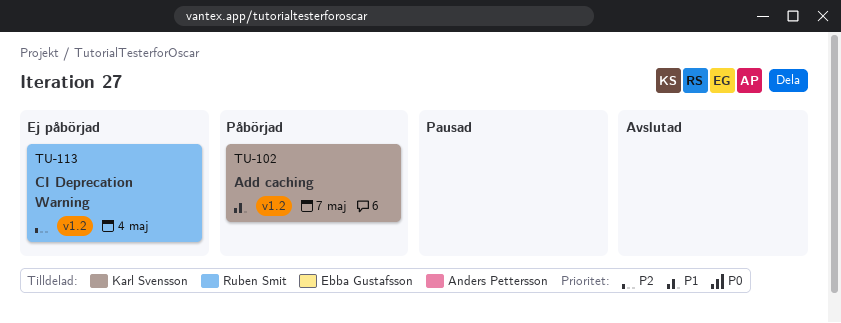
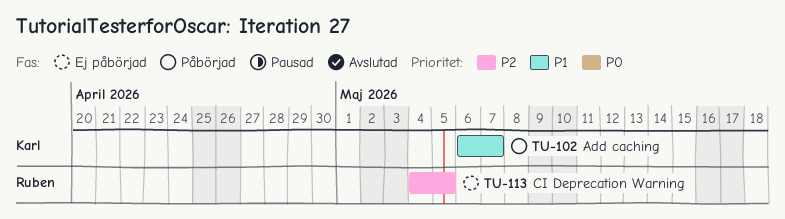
TU-113, due: May 4 -> May 5

